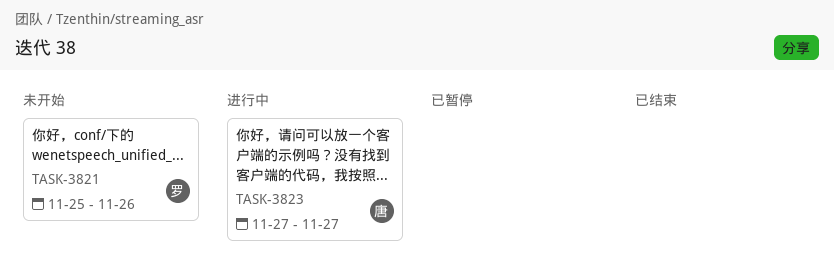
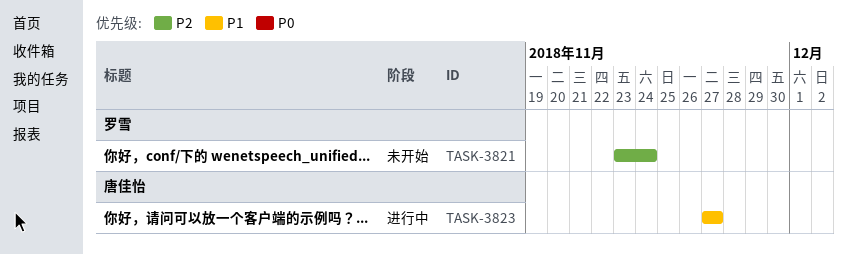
TASK-3821, start: Nov 25 -> Nov 23
TASK-3821, due: Nov 26 -> Nov 24

